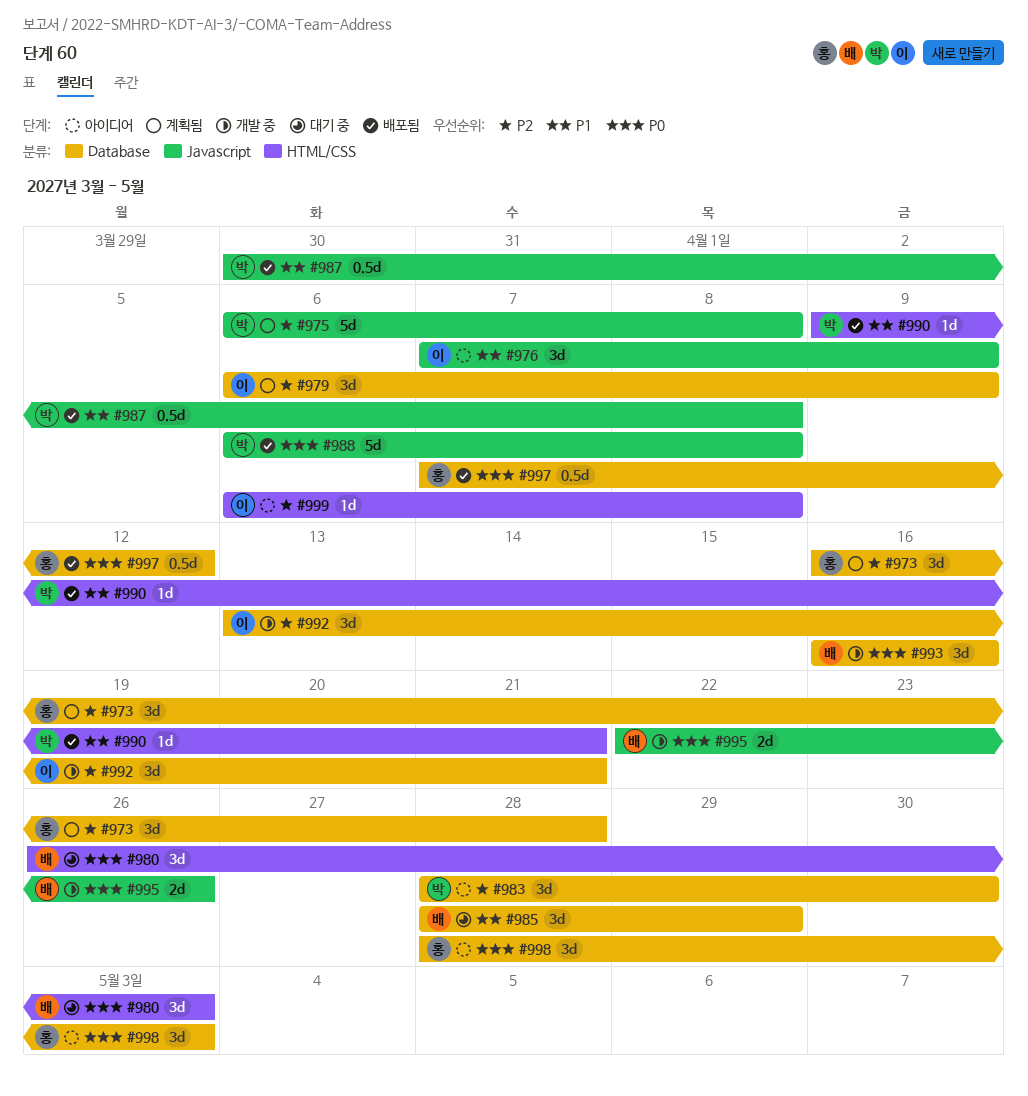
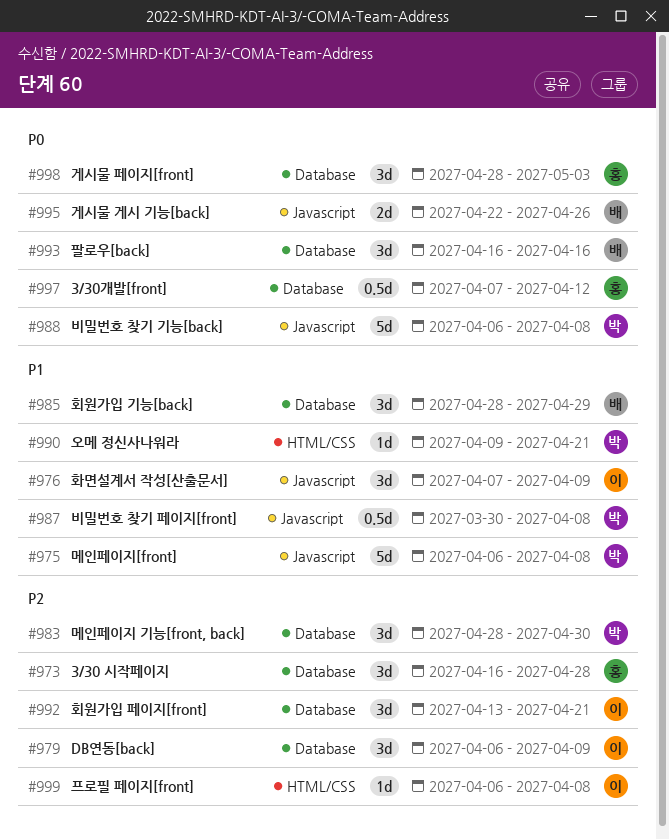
#975, priority: P2 -> P1
#980: present -> none

